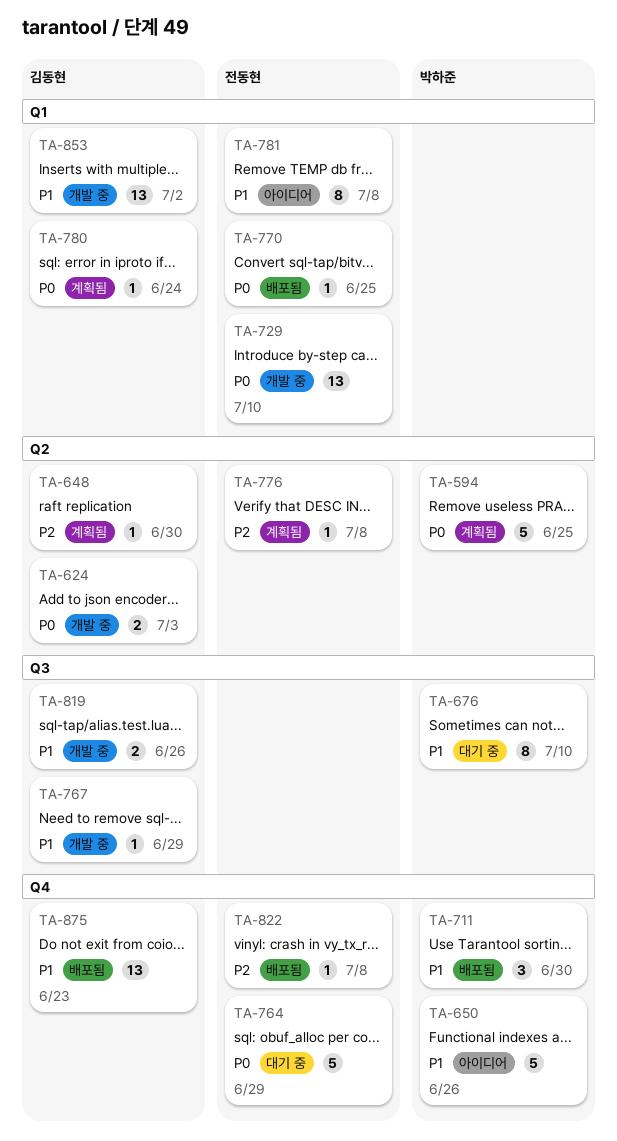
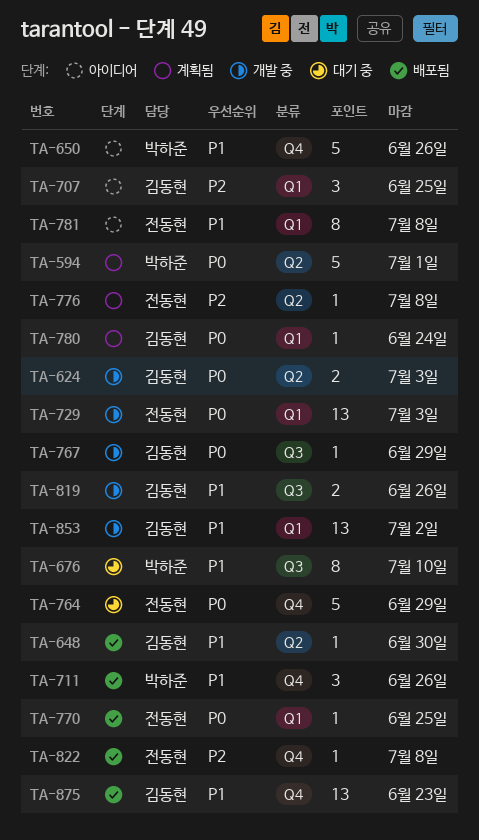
TA-594, due: Jun 25 -> Jul 1
TA-648, status: 계획됨 -> 배포됨
TA-648, priority: P2 -> P1
TA-707: none -> present
TA-711, due: Jun 30 -> Jun 26
TA-729, due: Jul 10 -> Jul 3
TA-767, priority: P1 -> P0

